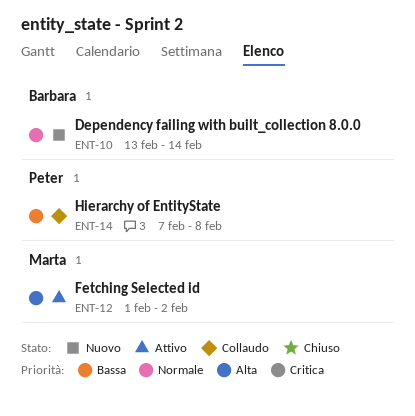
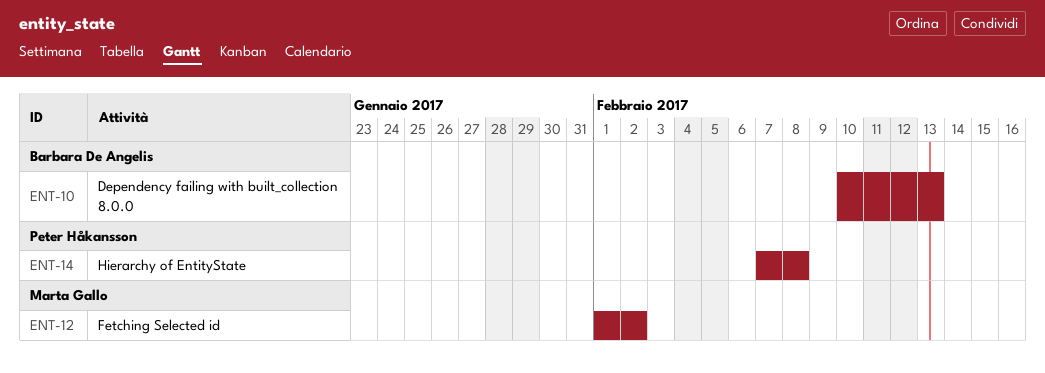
ENT-10, start: Feb 13 -> Feb 10
ENT-10, due: Feb 14 -> Feb 13

